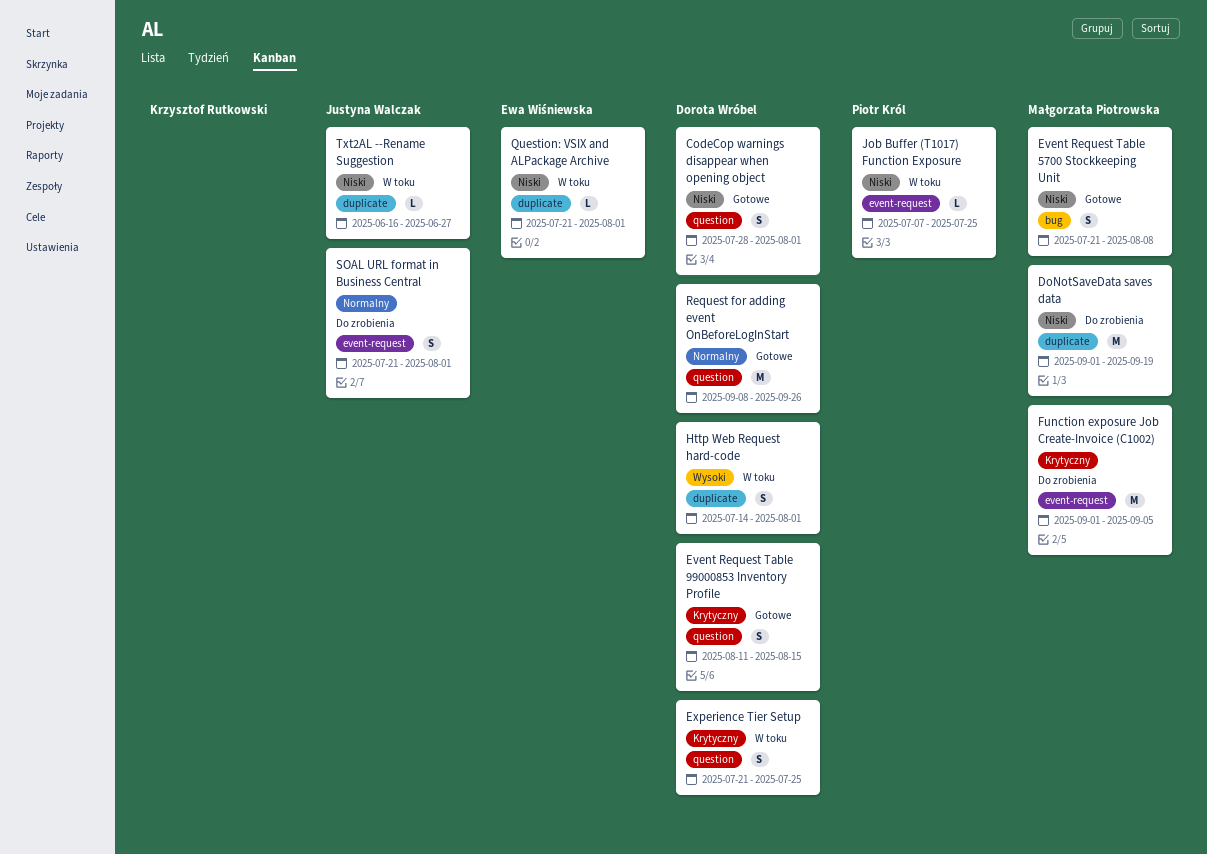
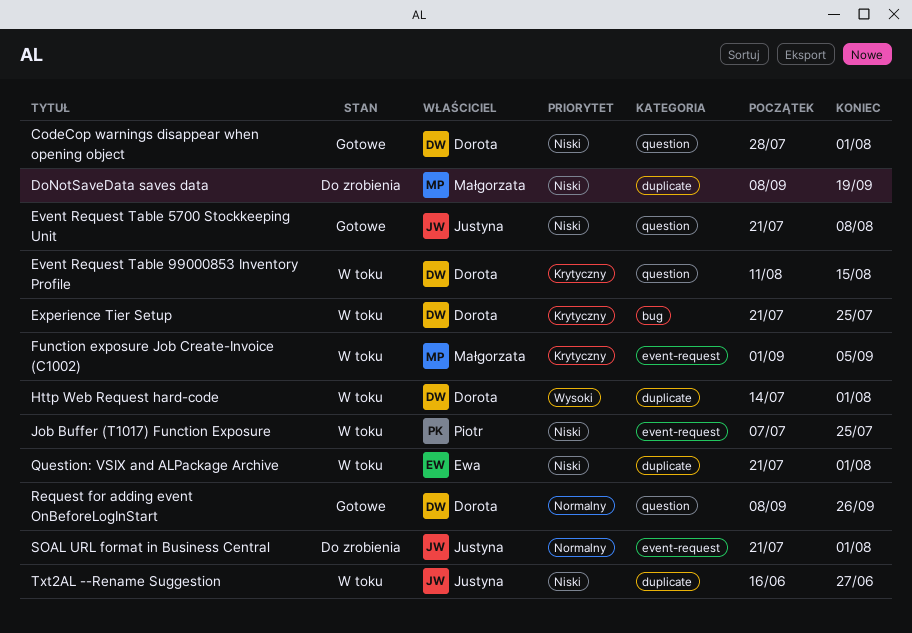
DoNotSaveData saves data, start: Sep 1 -> Sep 8
Event Request Table 5700 Stockkeeping Unit, owner: Małgorzata Piotrowska -> Justyna Walczak
Event Request Table 5700 Stockkeeping Unit, label: bug -> question
Event Request Table 99000853 Inventory Profile, status: Gotowe -> W toku
Experience Tier Setup, label: question -> bug
Function exposure Job Create-Invoice (C1002), status: Do zrobienia -> W toku

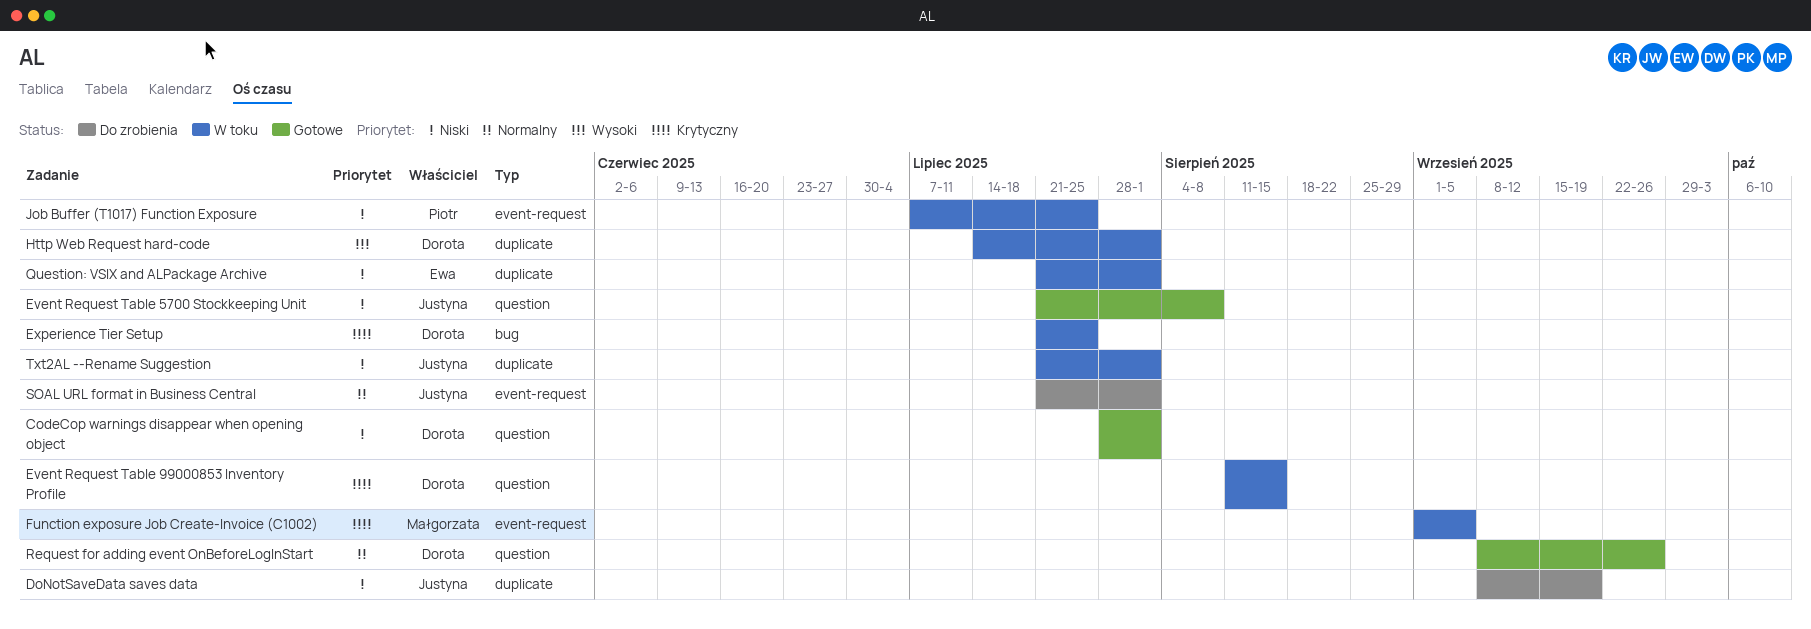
DoNotSaveData saves data, owner: Małgorzata -> Justyna
Txt2AL --Rename Suggestion, start: Jun 16 -> Jul 21
Txt2AL --Rename Suggestion, due: Jun 27 -> Aug 1

